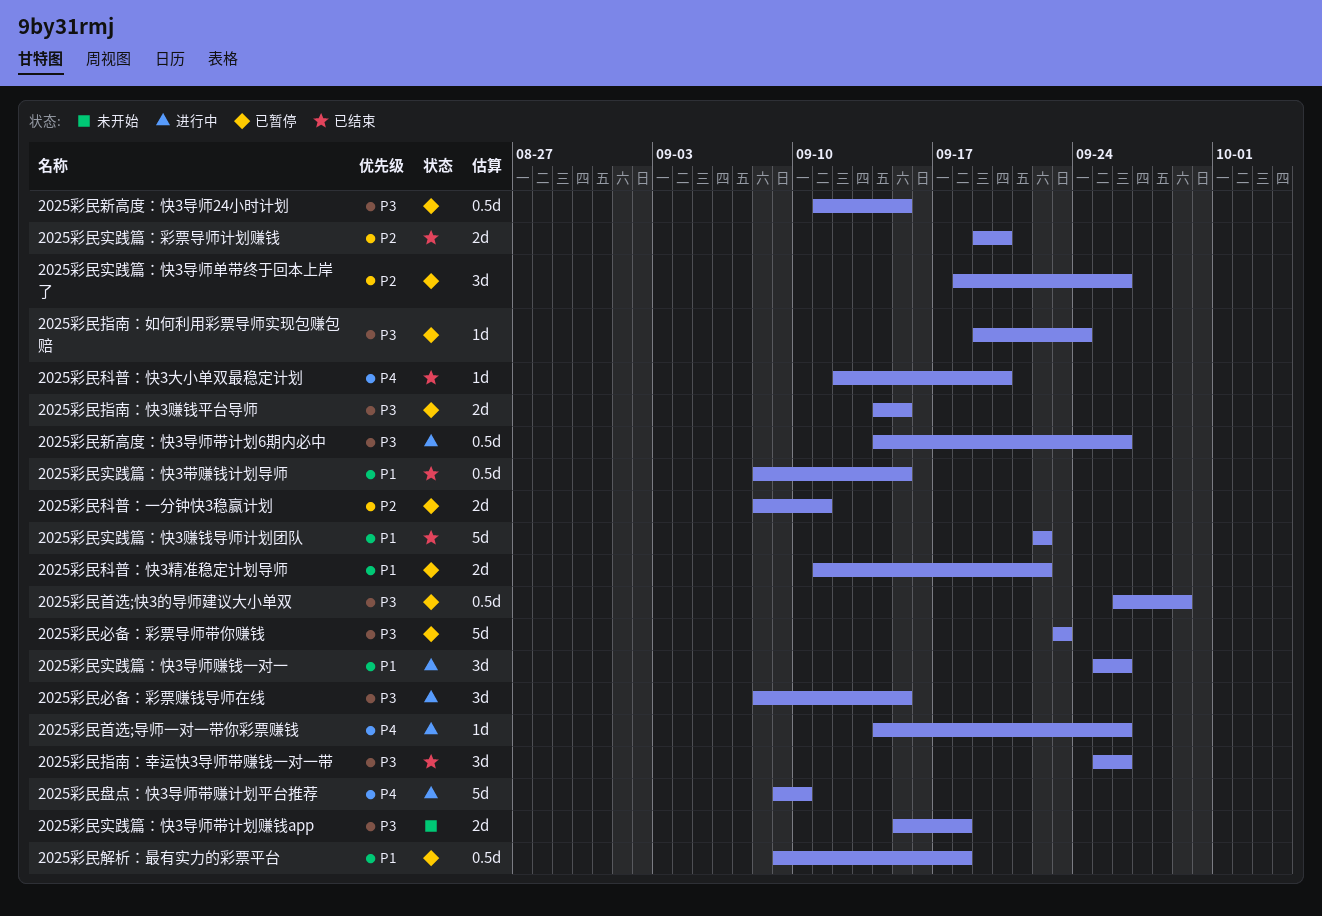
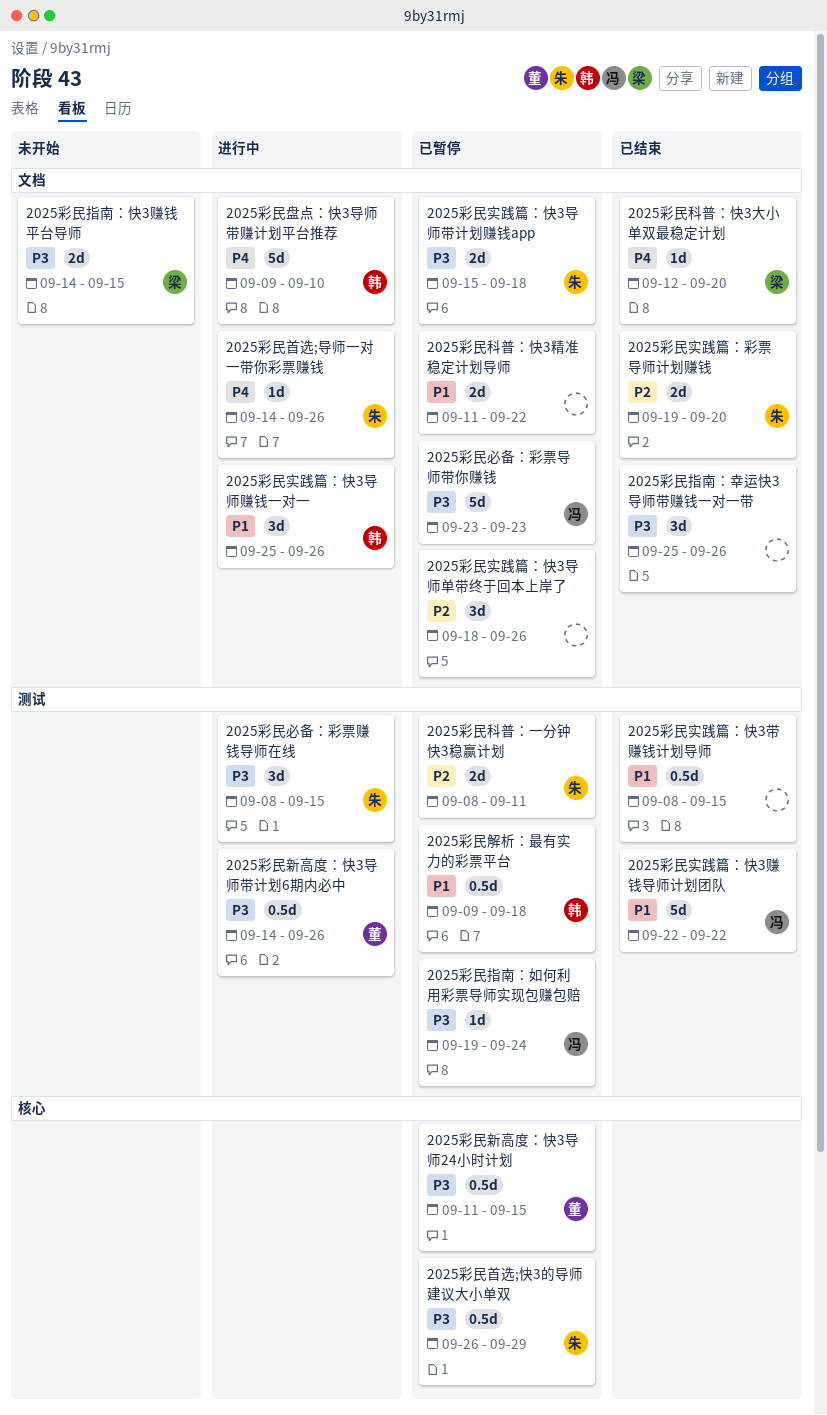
2025彩民实践篇：快3导师带计划赚钱app, status: 未开始 -> 已暂停
2025彩民指南：快3赚钱平台导师, status: 已暂停 -> 未开始

